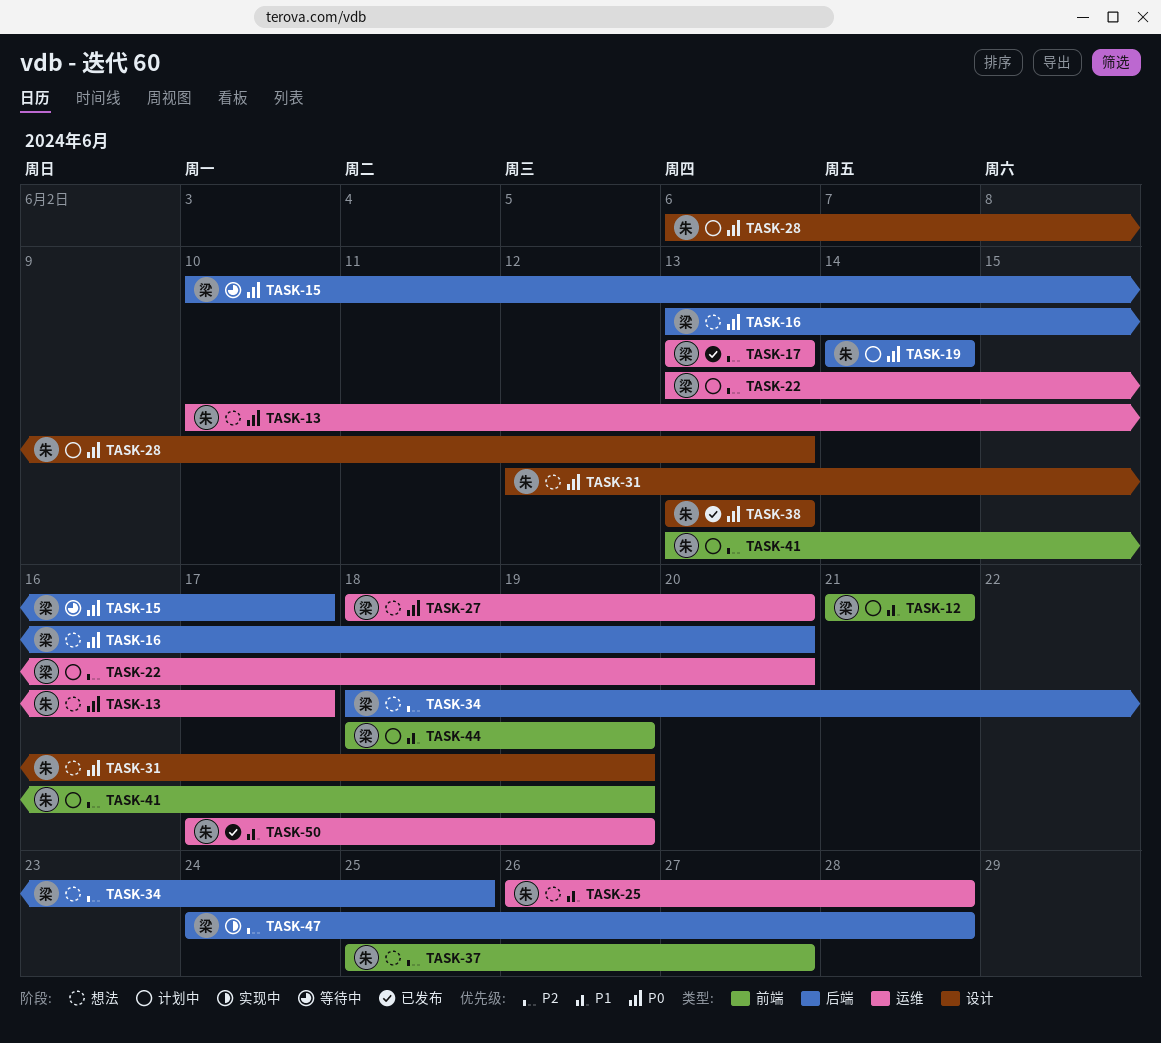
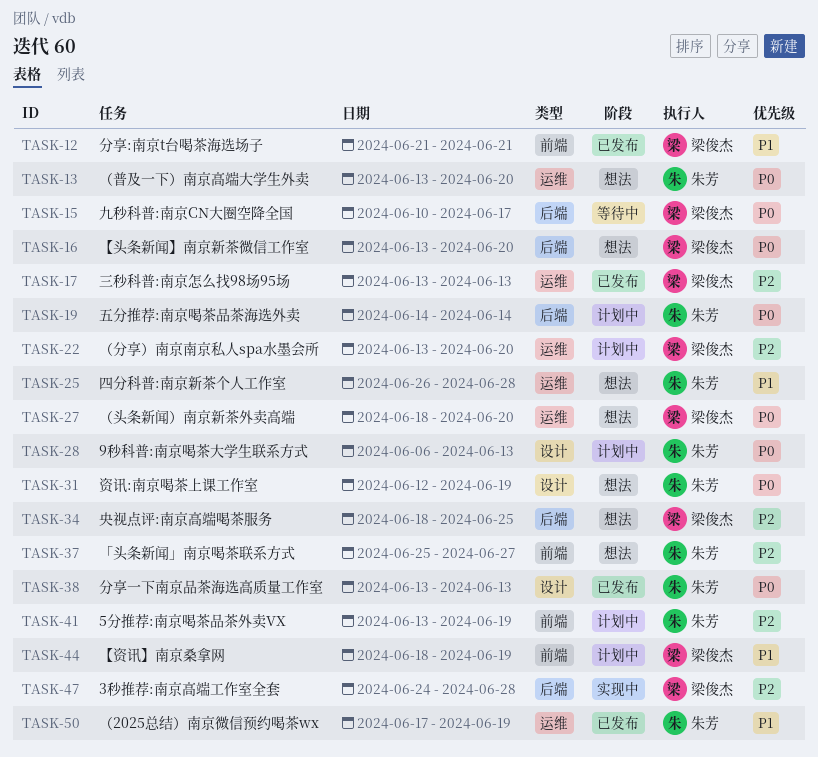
TASK-12, status: 计划中 -> 已发布
TASK-13, start: Jun 10 -> Jun 13
TASK-13, due: Jun 17 -> Jun 20

